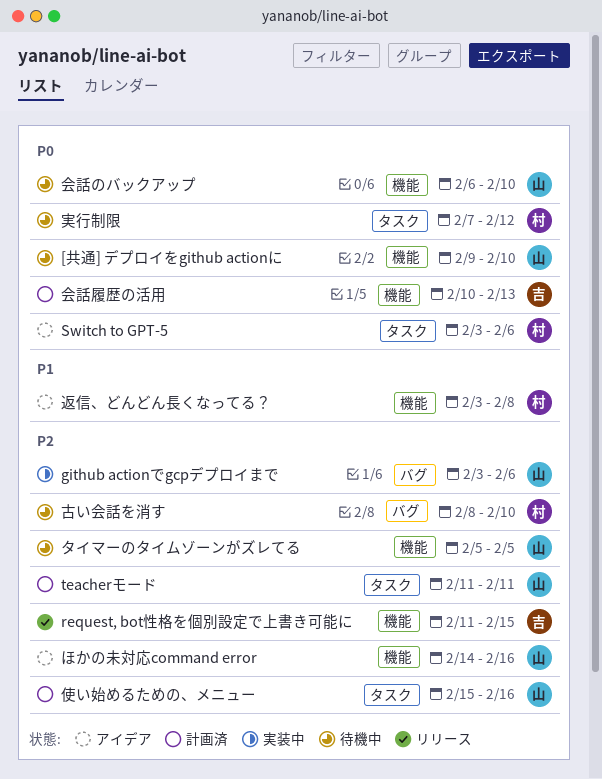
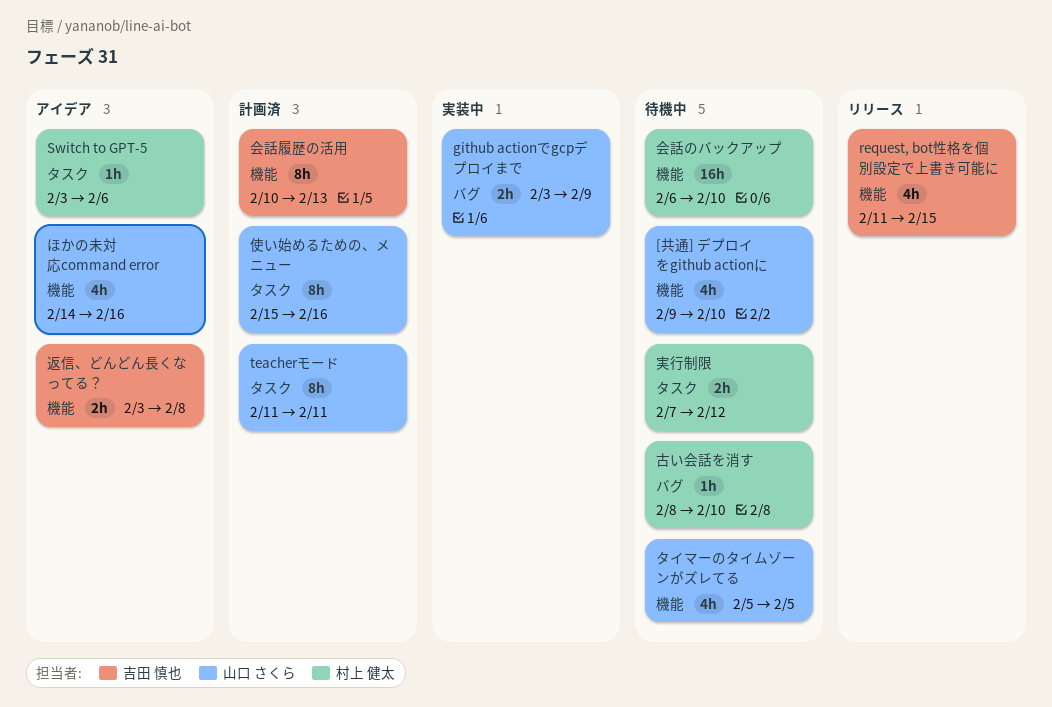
github actionでgcpデプロイまで, due: Feb 6 -> Feb 9
会話のバックアップ, owner: 山口 さくら -> 村上 健太
返信、どんどん長くなってる？, owner: 村上 健太 -> 吉田 慎也

